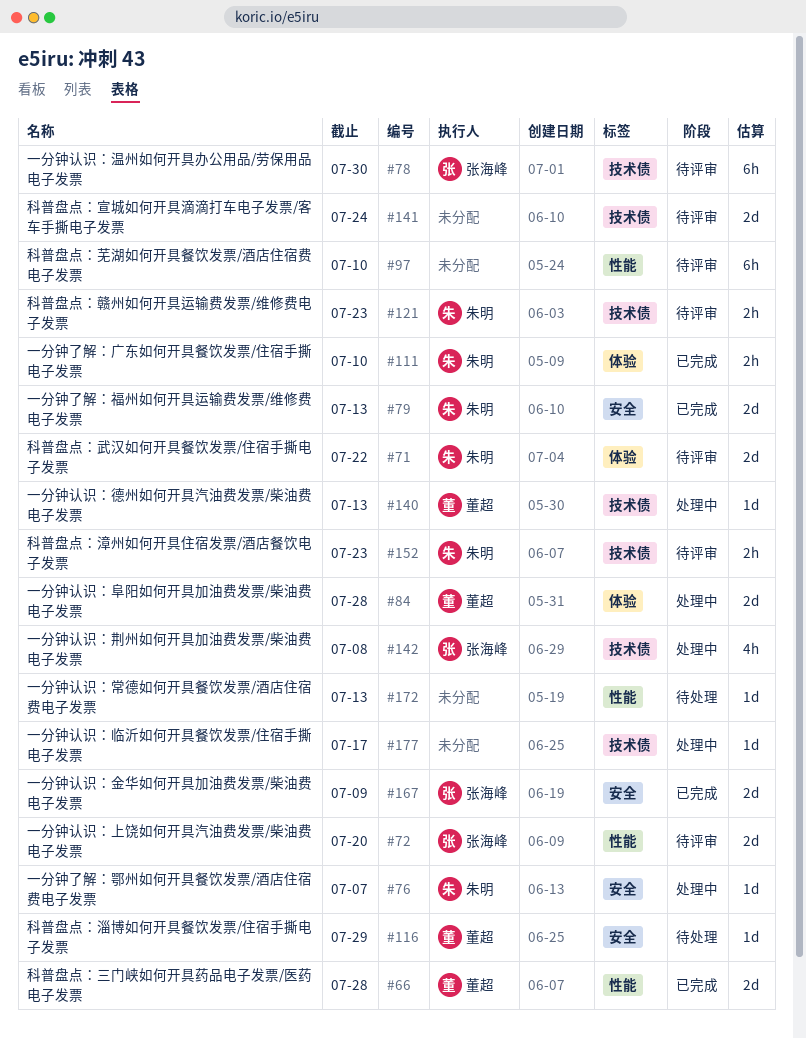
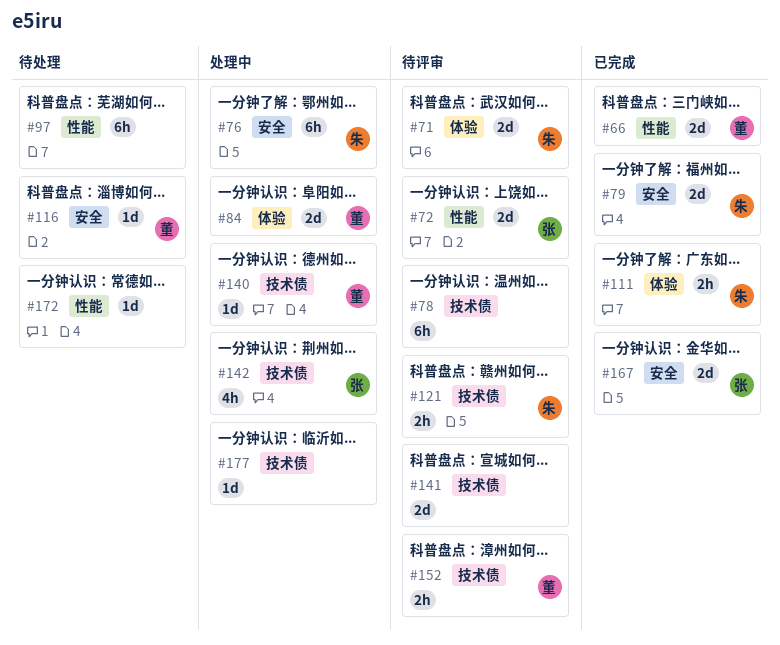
#76, estimate: 1d -> 6h
#78, owner: 张海峰 -> none
#97, status: 待评审 -> 待处理
#152, owner: 朱明 -> 董超

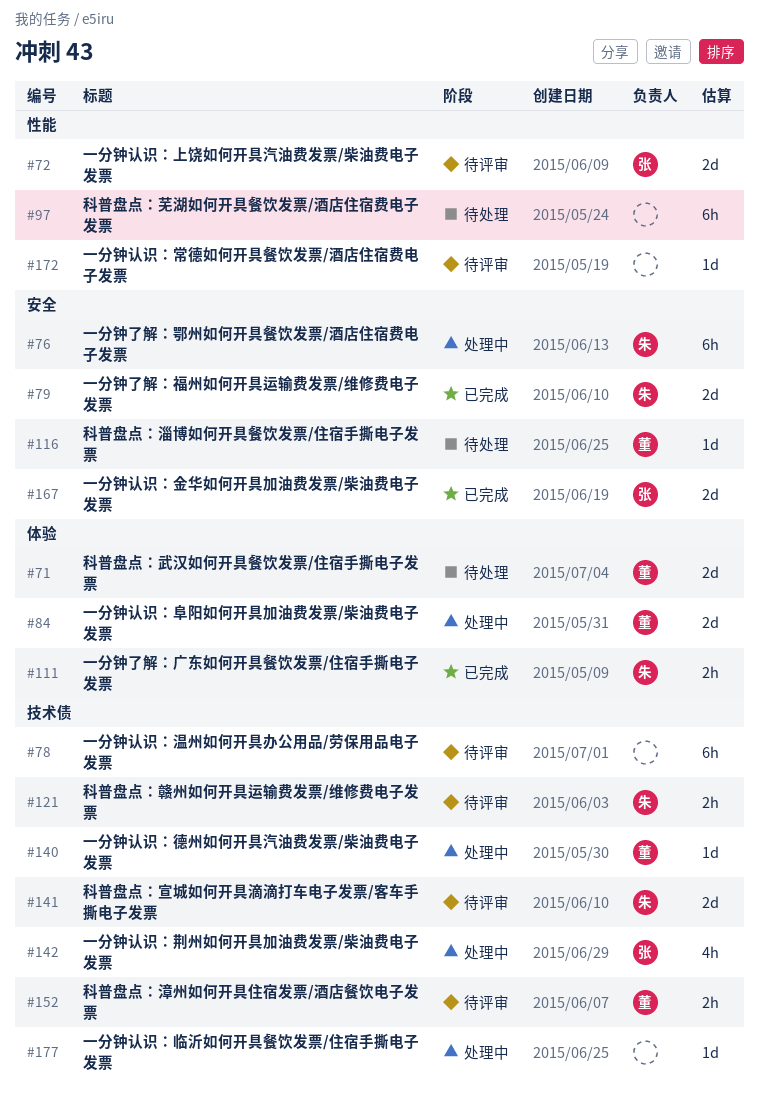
#66: present -> none
#71, status: 待评审 -> 待处理
#71, owner: 朱 -> 董
#141, owner: none -> 朱
#172, status: 待处理 -> 待评审

